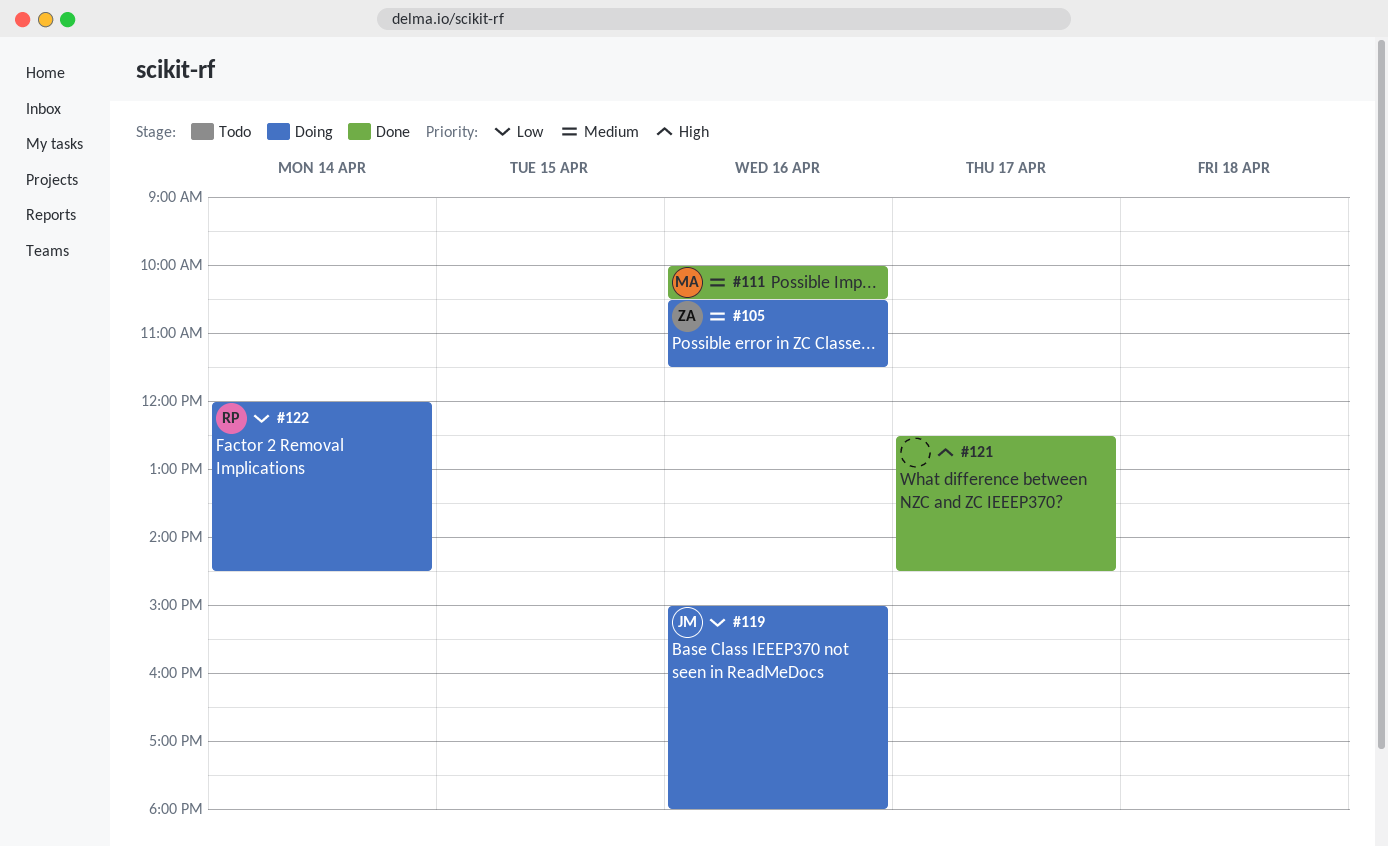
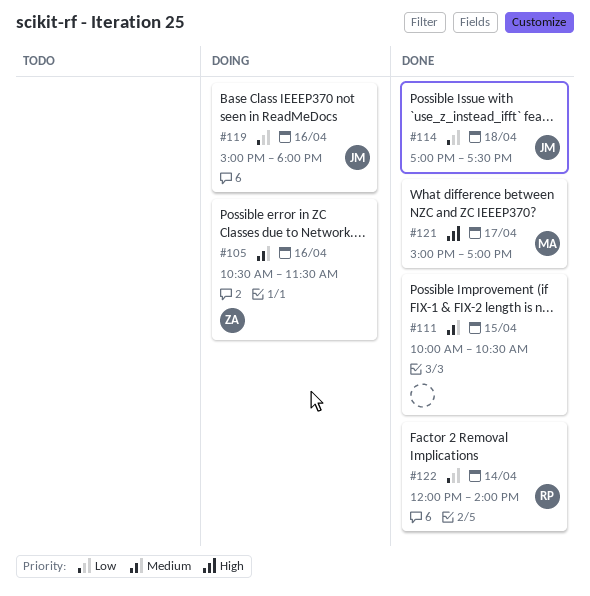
#111, owner: MA -> none
#111, day: Apr 16 -> Apr 15
#114: none -> present
#121, owner: none -> MA
#121, begins: 12:30 -> 15:00
#121, ends: 14:30 -> 17:00
#122, status: Doing -> Done
#122, ends: 14:30 -> 14:00

